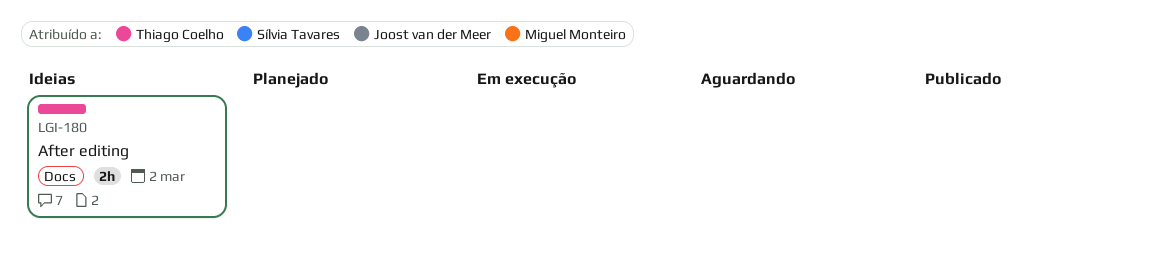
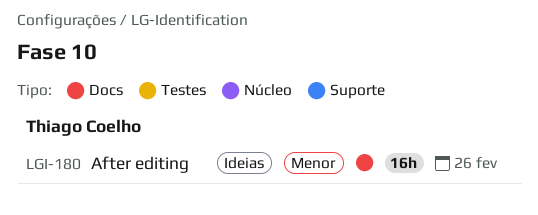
LGI-180, estimate: 2h -> 16h
LGI-180, due: Mar 2 -> Feb 26

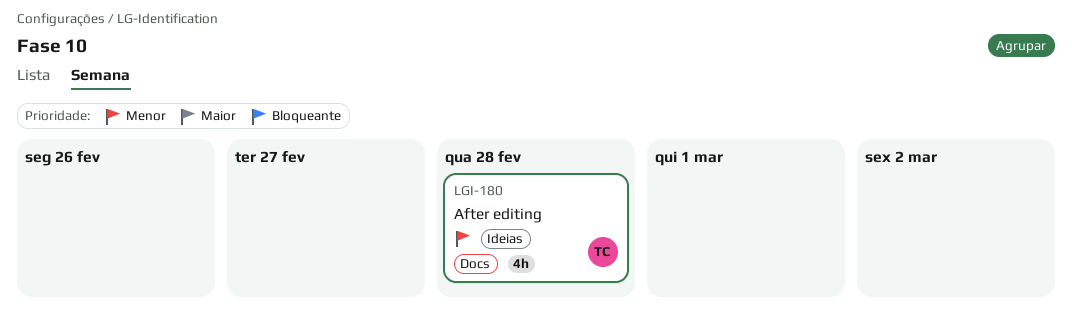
LGI-180, estimate: 16h -> 4h
LGI-180, due: Feb 26 -> Feb 28

